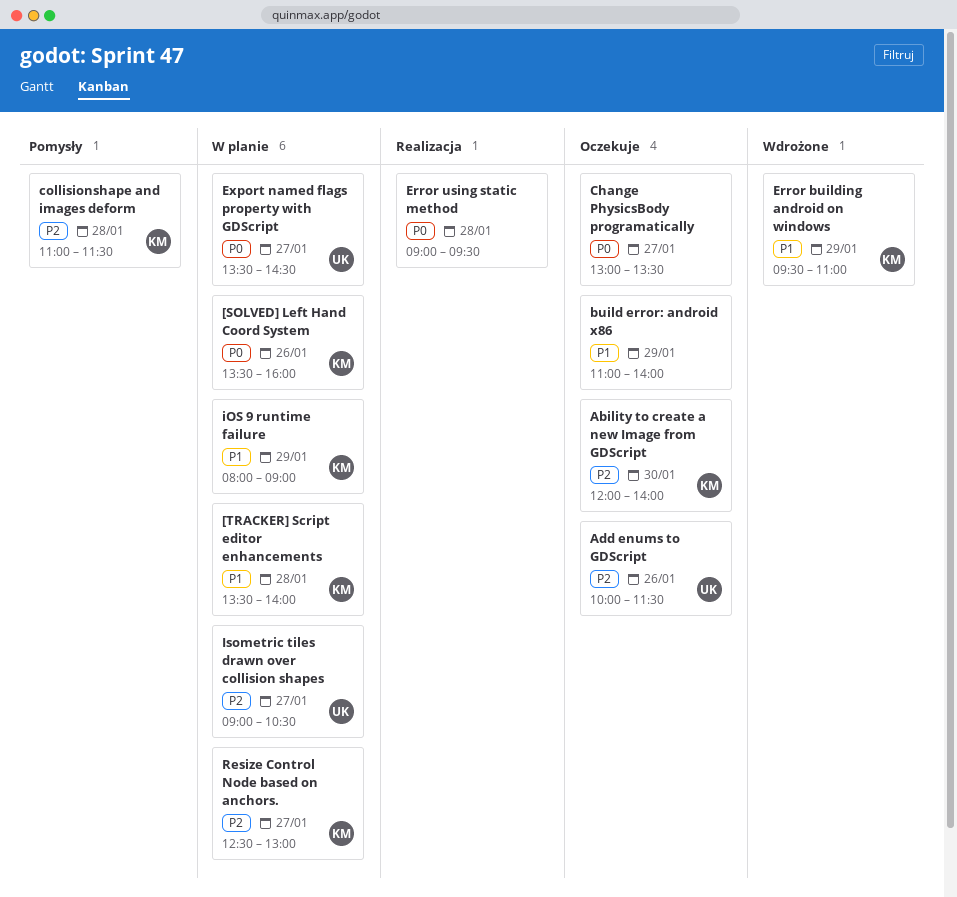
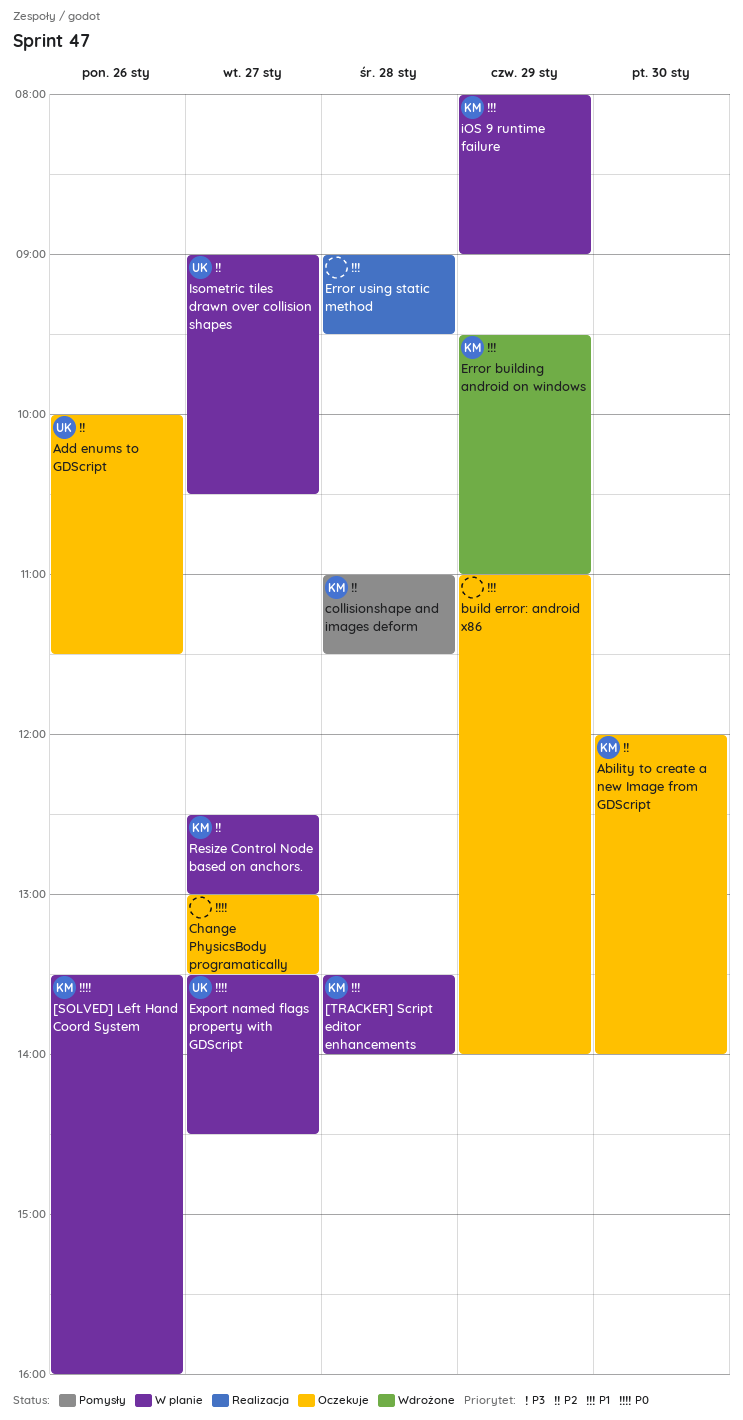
Error using static method, priority: P0 -> P1

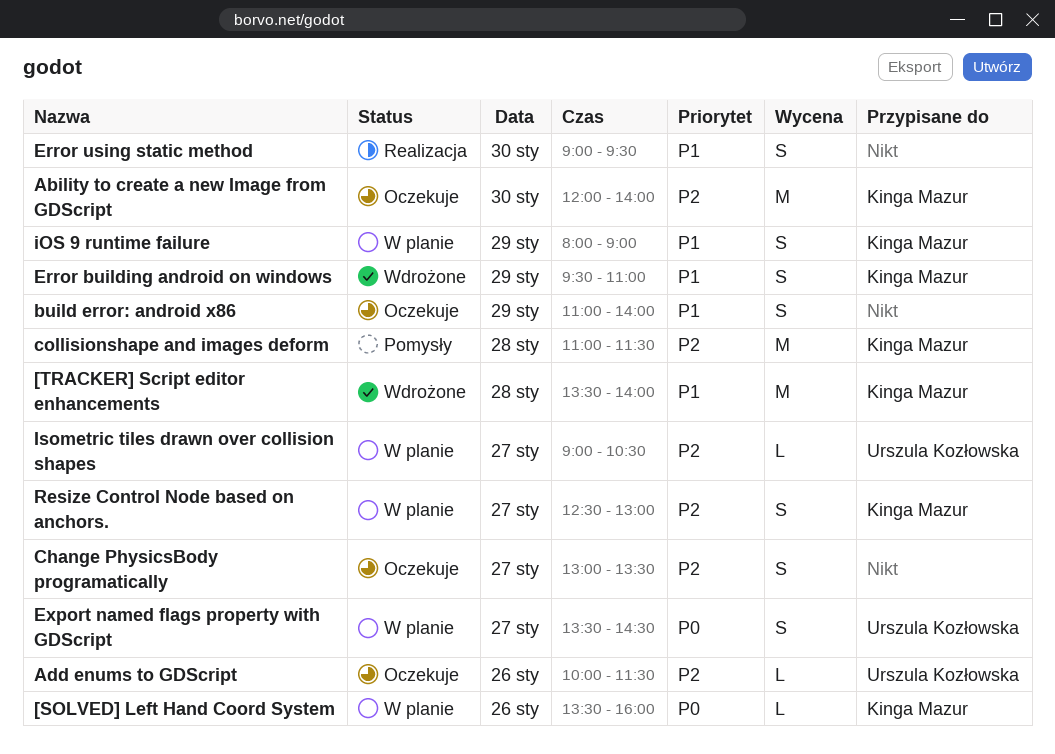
[TRACKER] Script editor enhancements, status: W planie -> Wdrożone
Change PhysicsBody programatically, priority: P0 -> P2
Error using static method, day: Jan 28 -> Jan 30

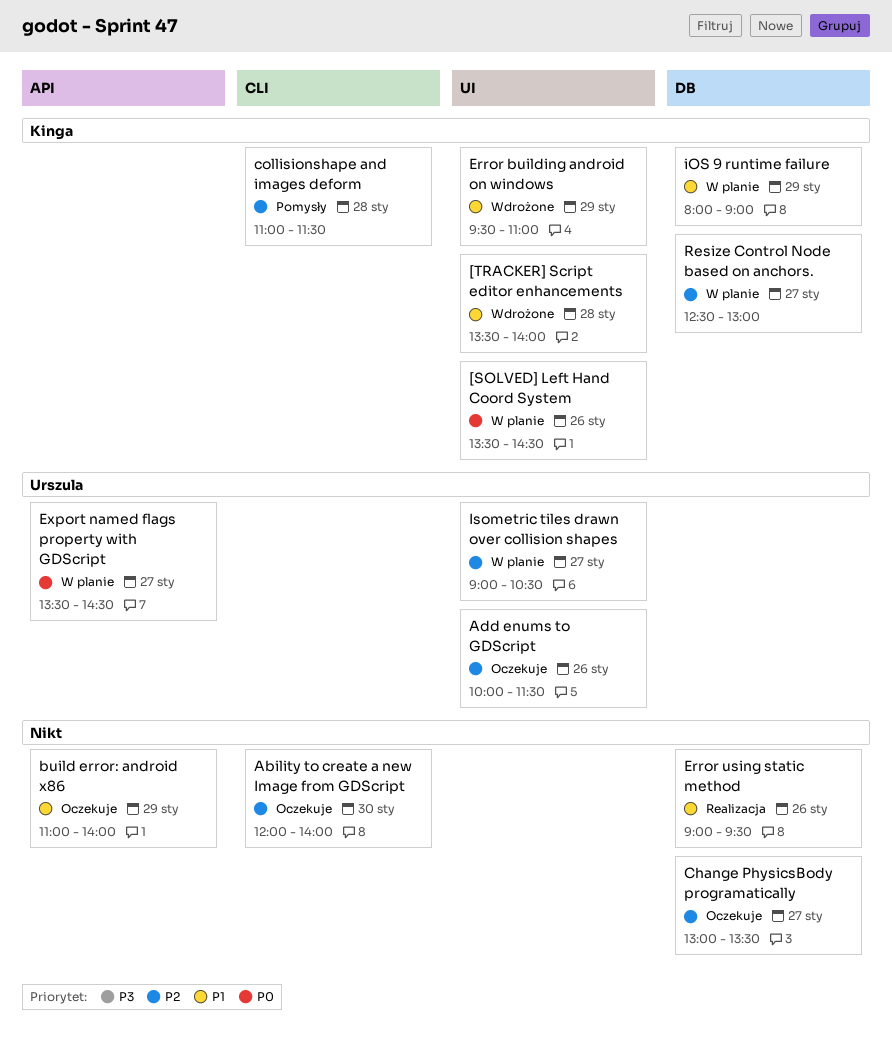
[SOLVED] Left Hand Coord System, ends: 16:00 -> 14:30
Ability to create a new Image from GDScript, owner: Kinga Mazur -> none
Error using static method, day: Jan 30 -> Jan 26

